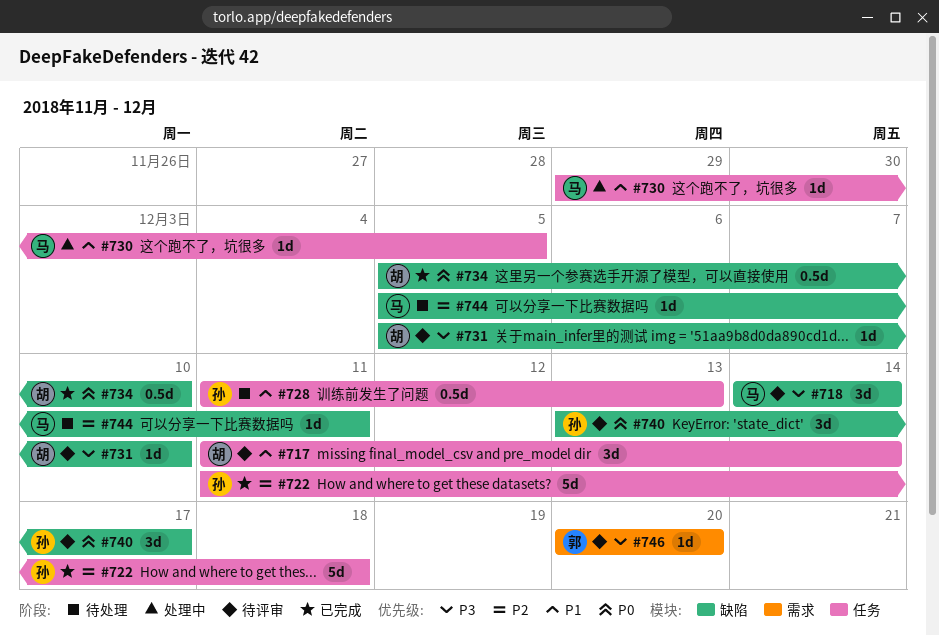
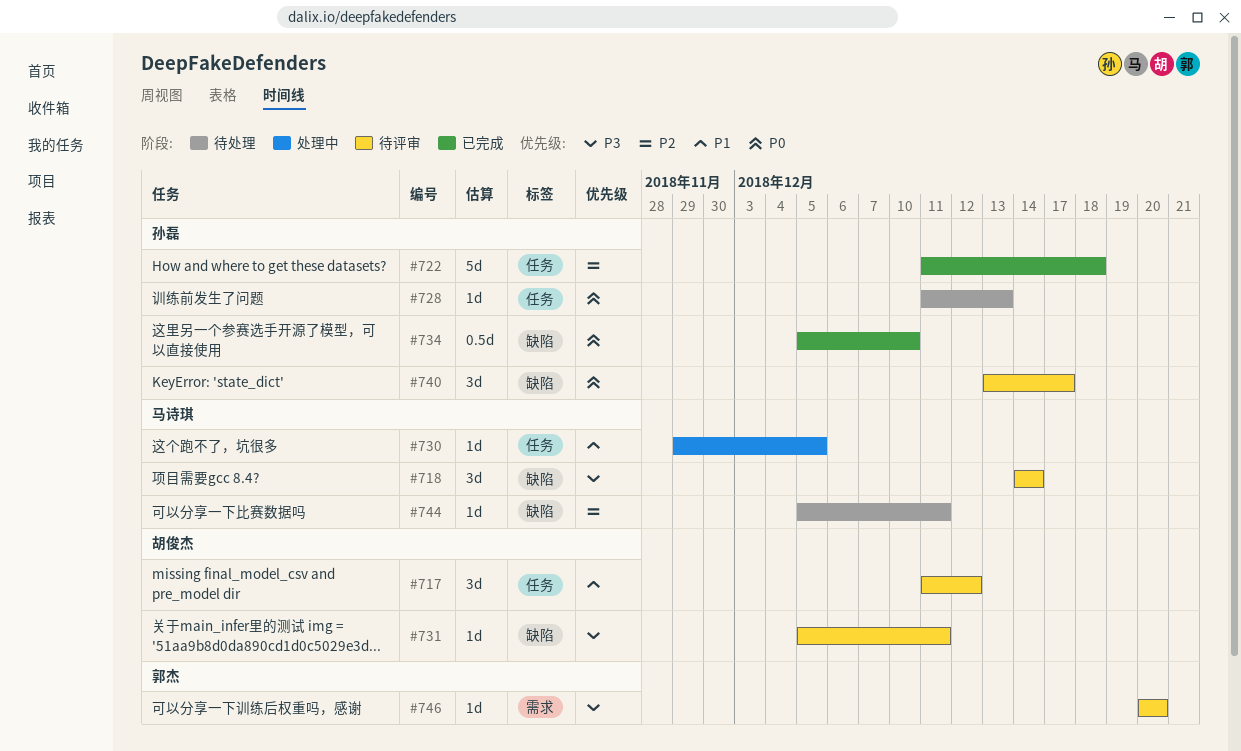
#717, due: Dec 14 -> Dec 12
#728, priority: P1 -> P0
#728, estimate: 0.5d -> 1d
#731, due: Dec 10 -> Dec 11
#734, owner: 胡俊杰 -> 孙磊

